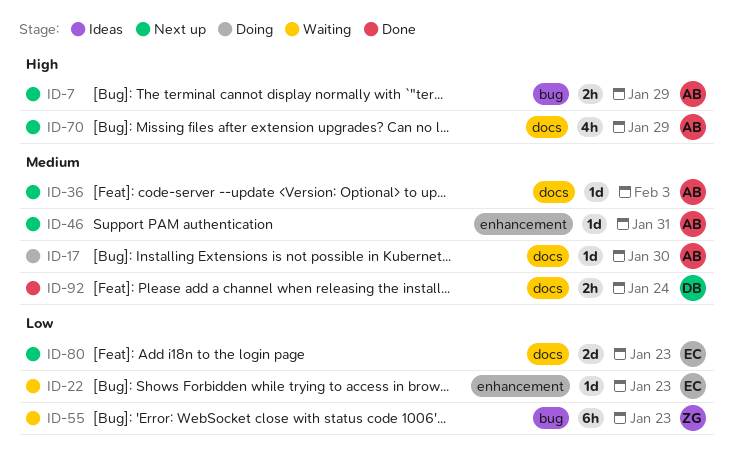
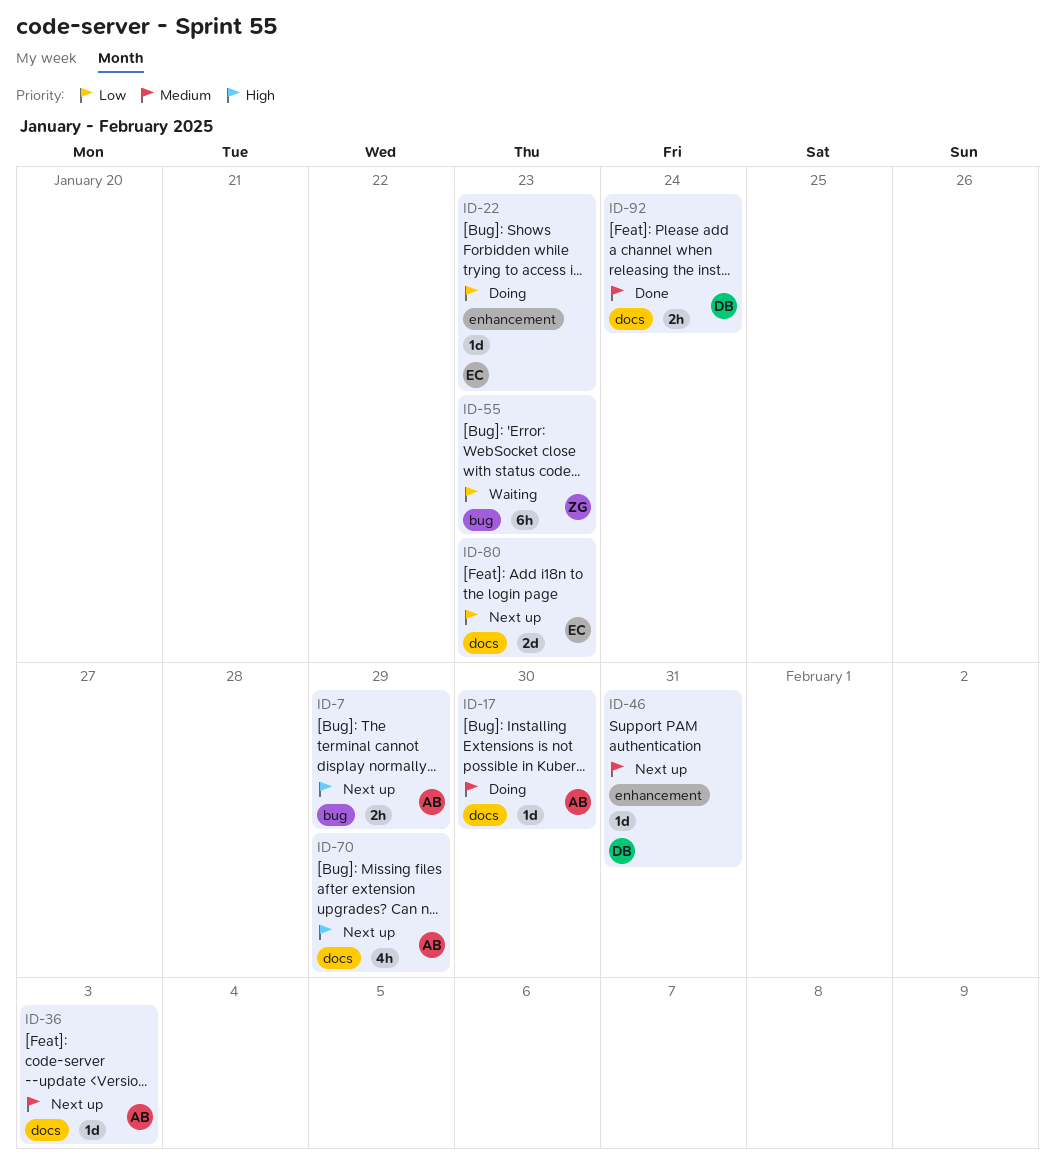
ID-22, status: Waiting -> Doing
ID-46, owner: AB -> DB

